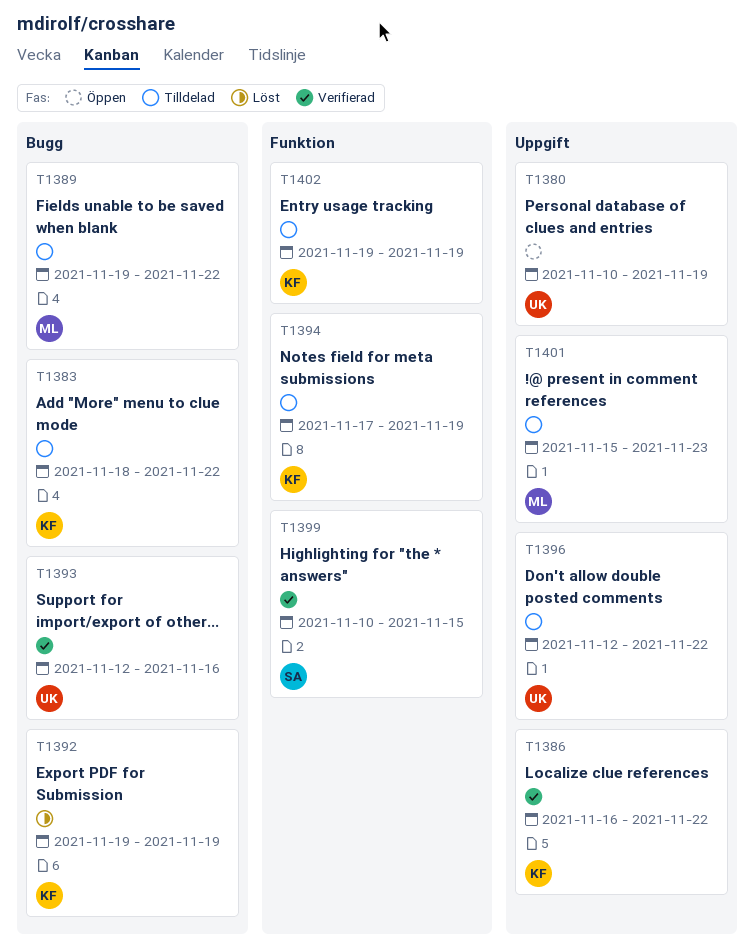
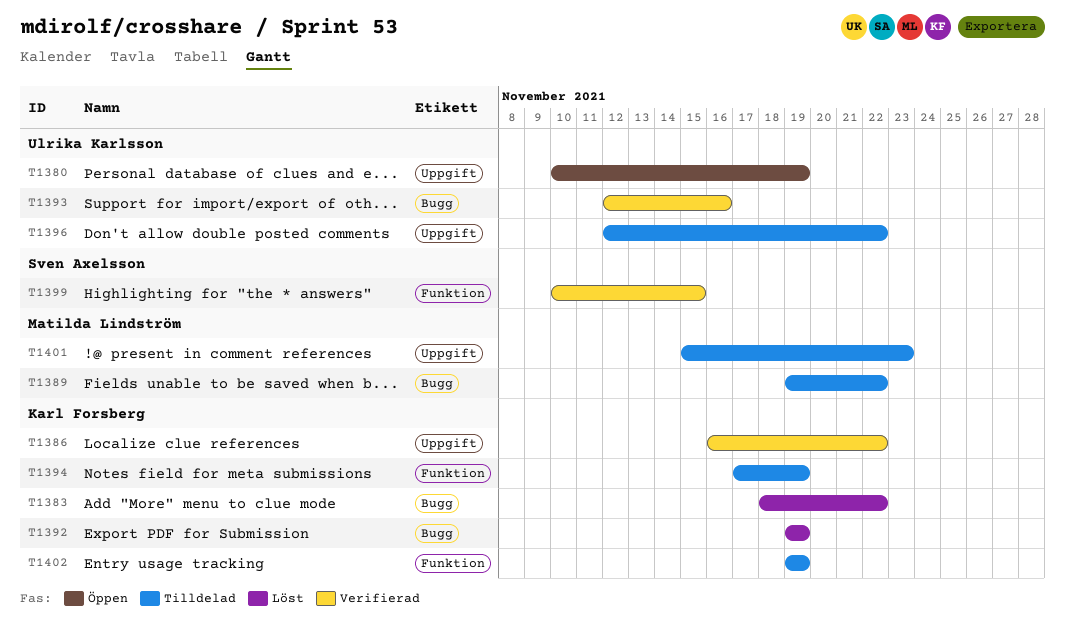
T1383, status: Tilldelad -> Löst

